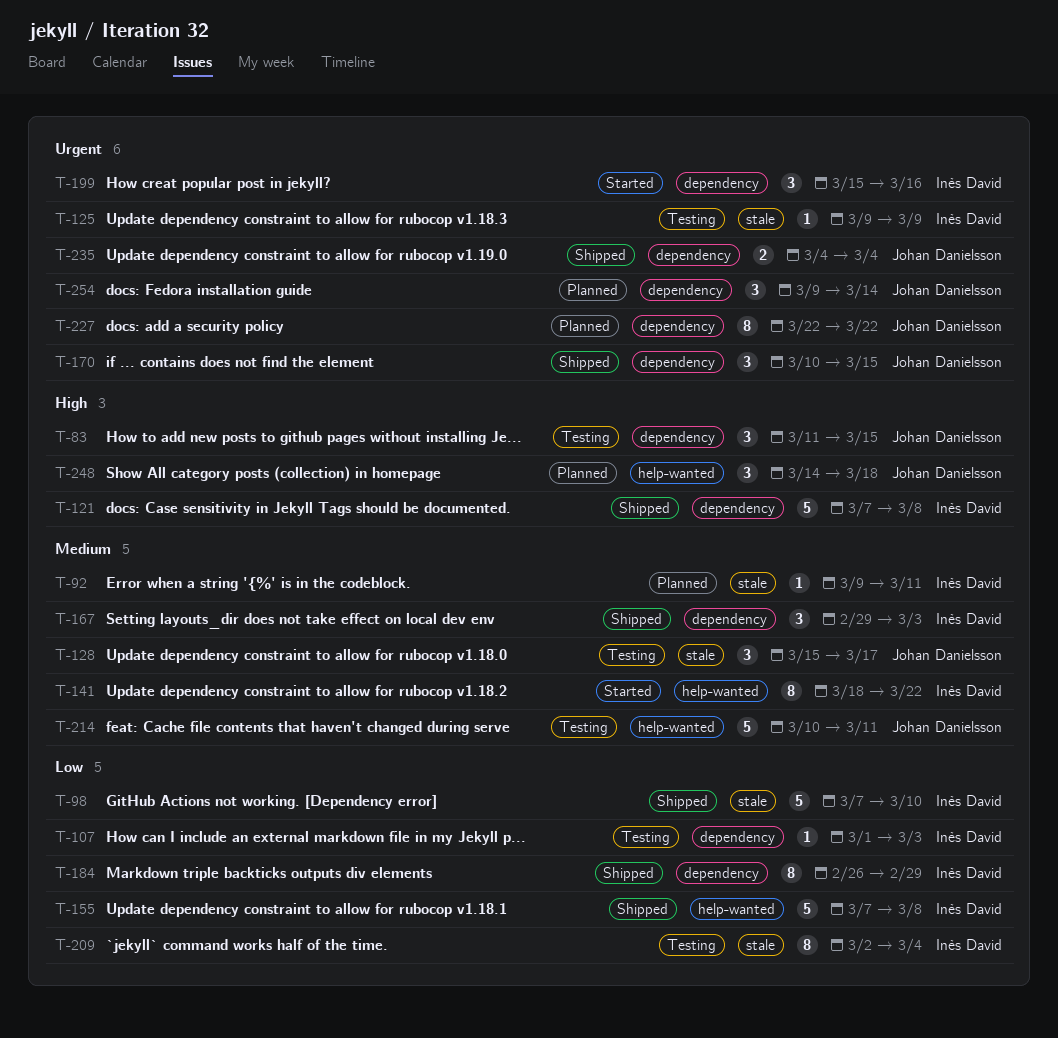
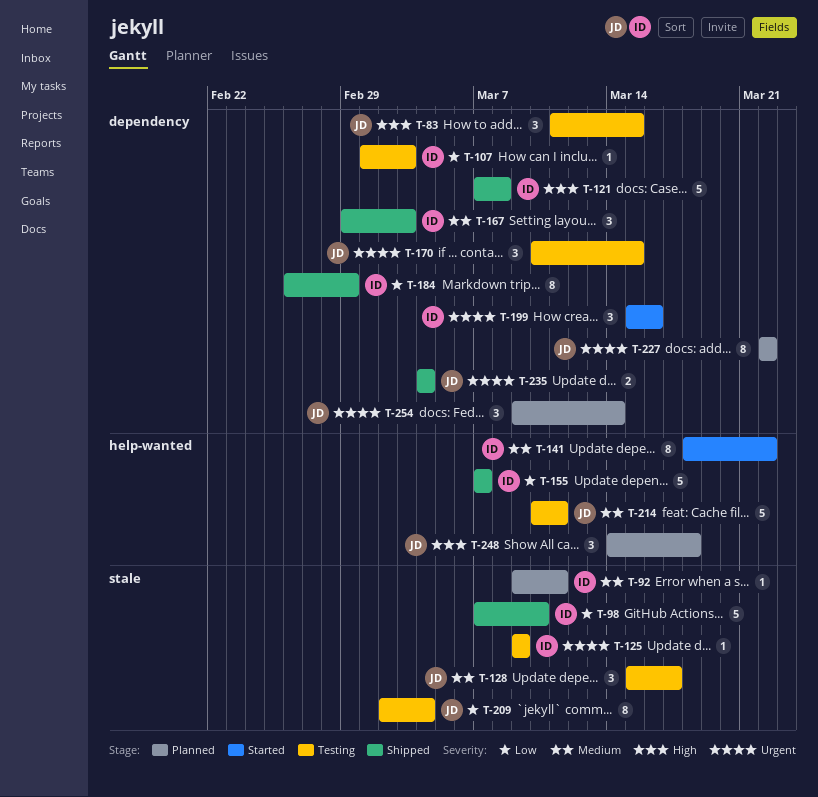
T-155, due: Mar 8 -> Mar 7
T-170, status: Shipped -> Testing
T-209, owner: Inès David -> Johan Danielsson

